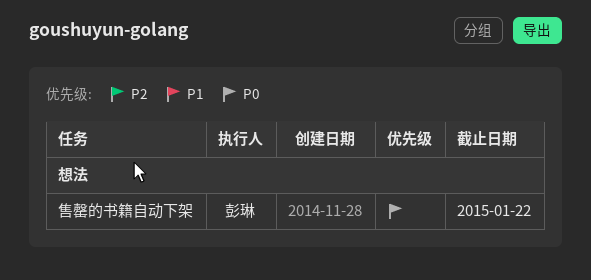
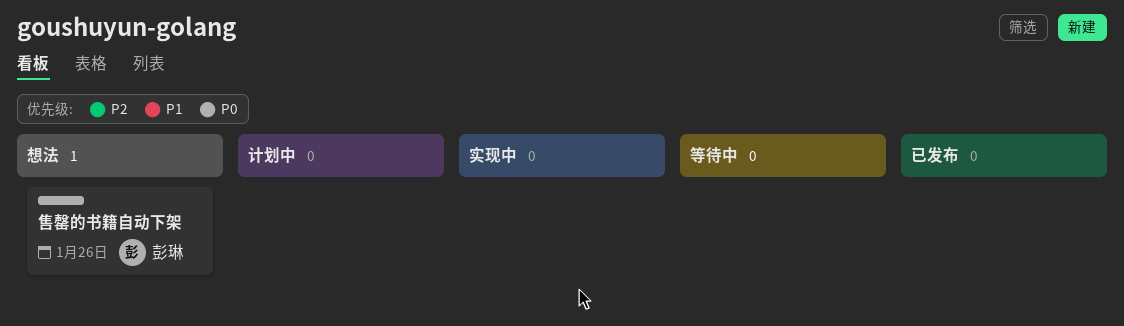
售罄的书籍自动下架, due: Jan 22 -> Jan 26

